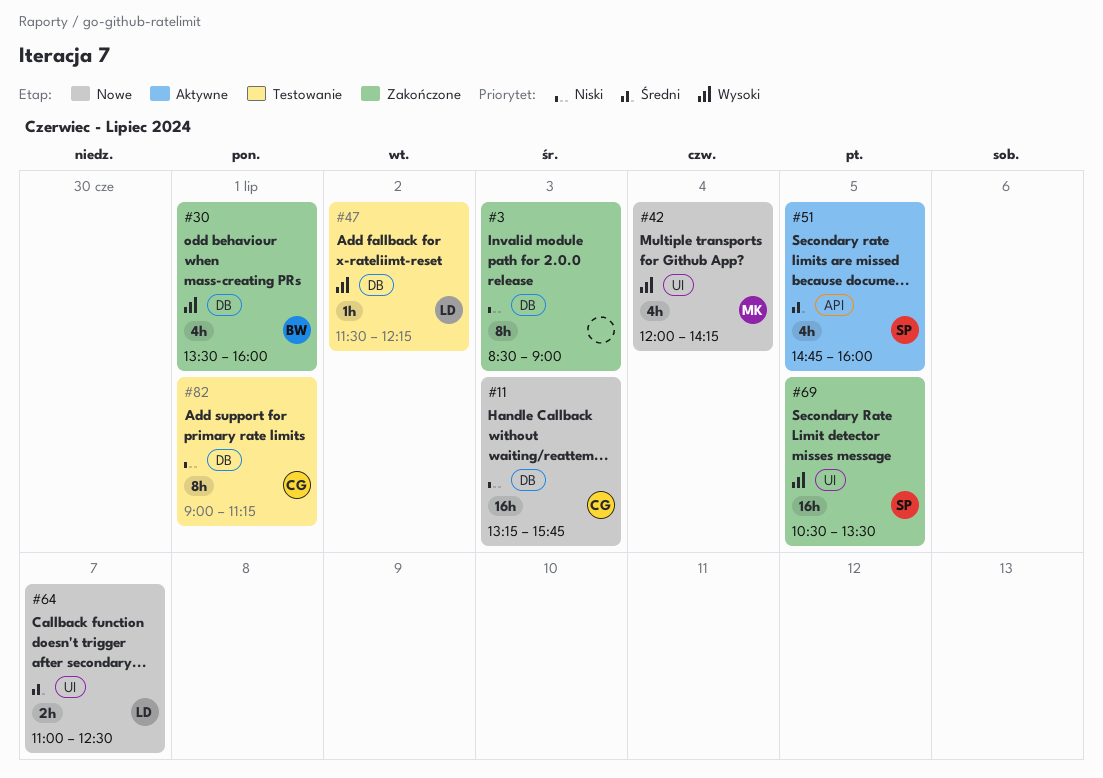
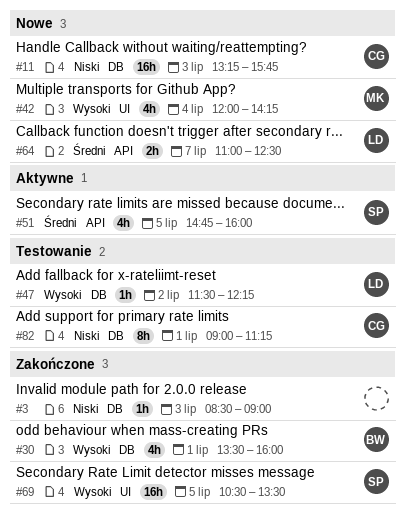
#3, estimate: 8h -> 1h
#64, label: UI -> API

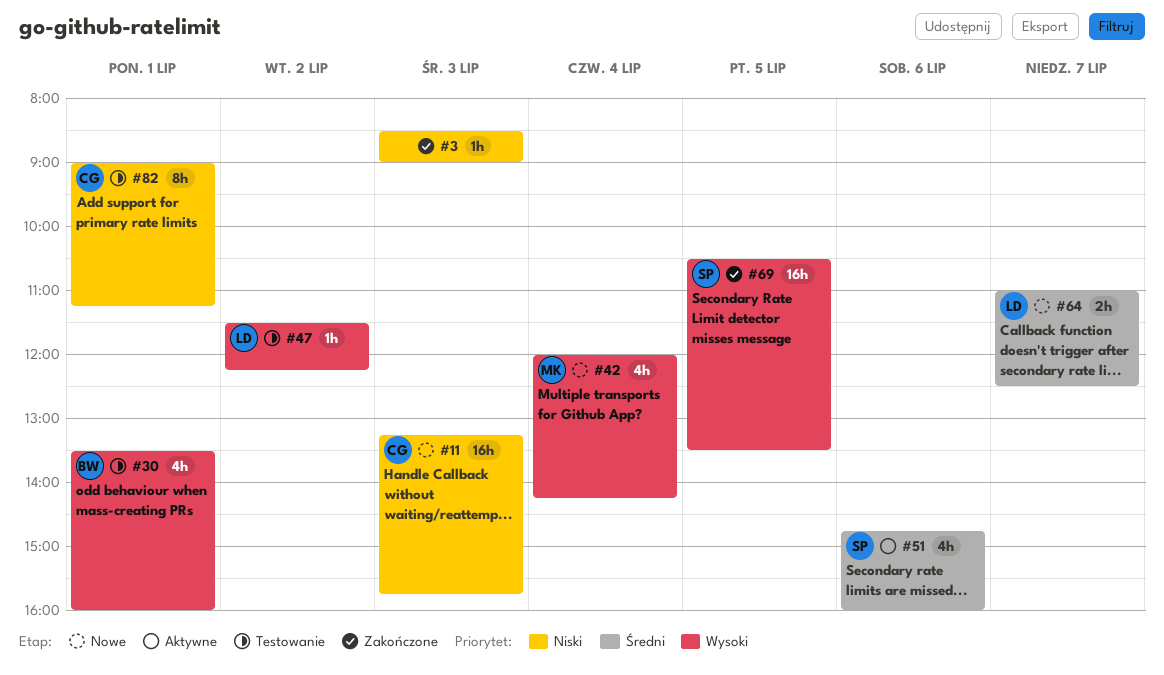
#30, status: Zakończone -> Testowanie
#51, day: Jul 5 -> Jul 6

